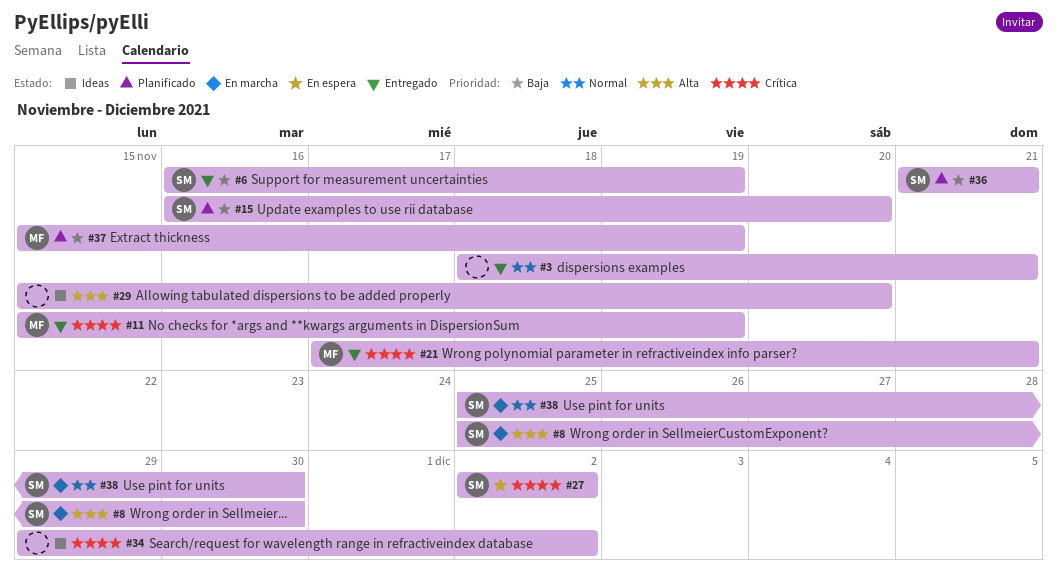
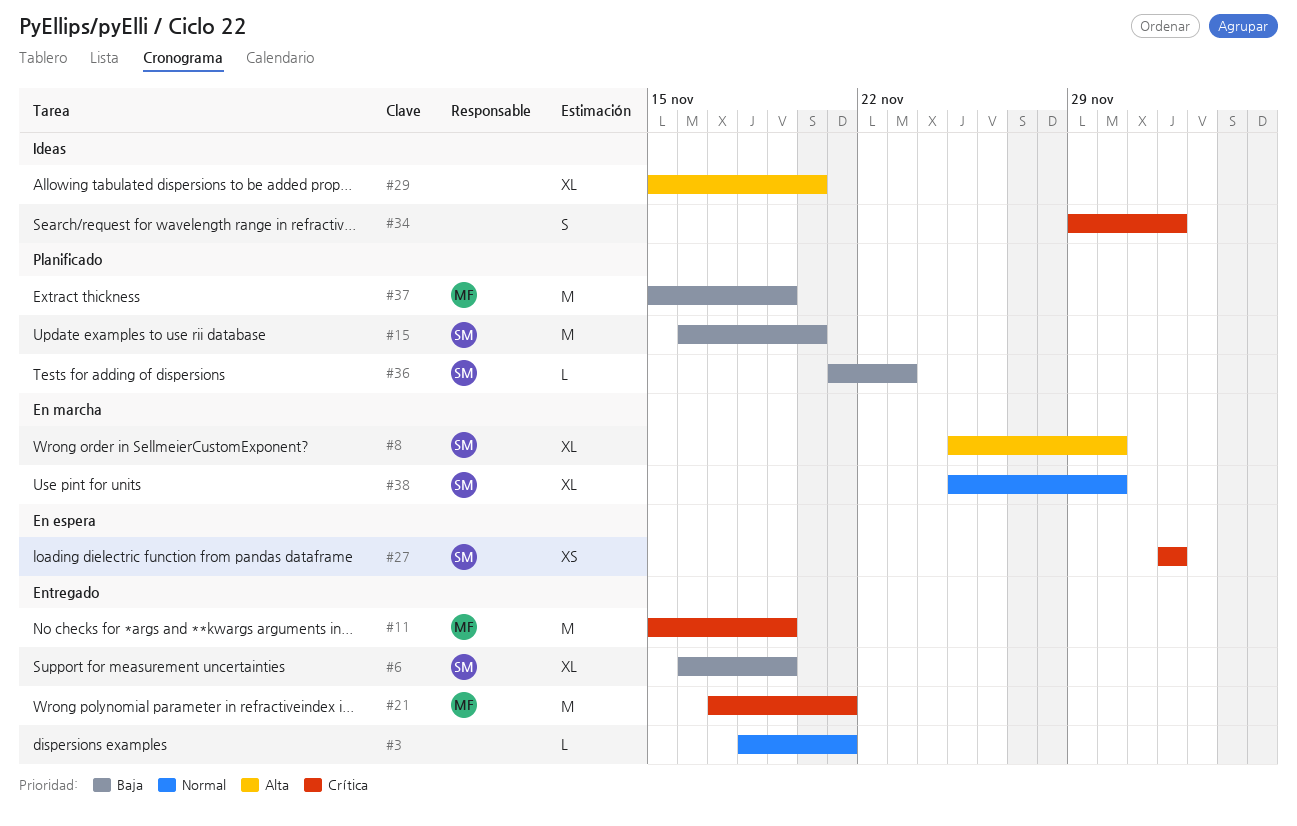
#36, due: Nov 21 -> Nov 23

